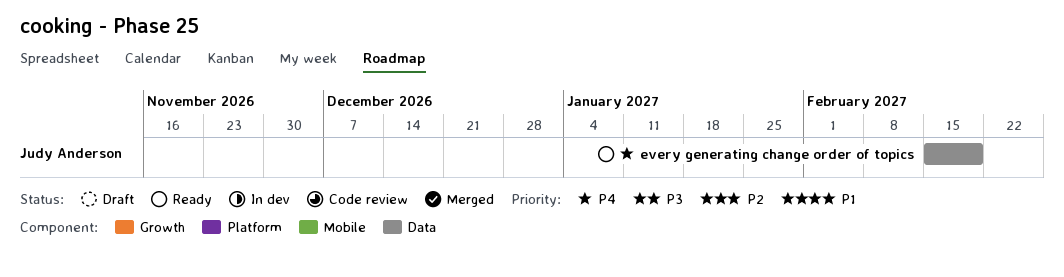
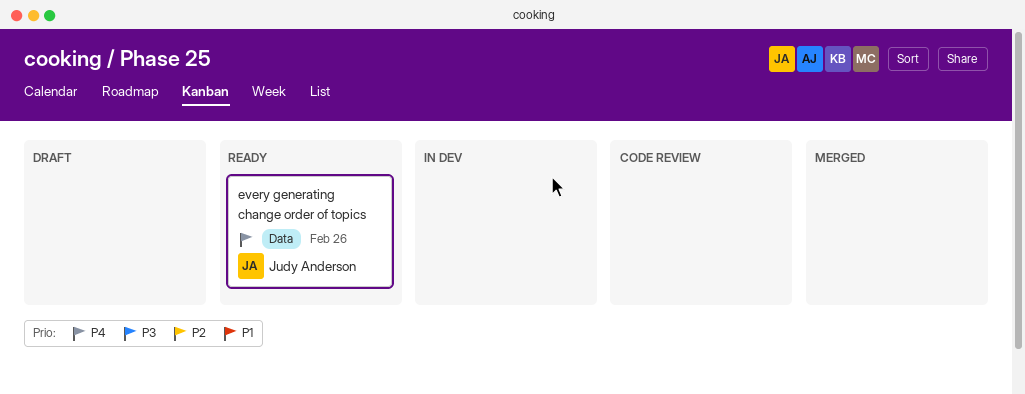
every generating change order of topics, due: Feb 19 -> Feb 26

